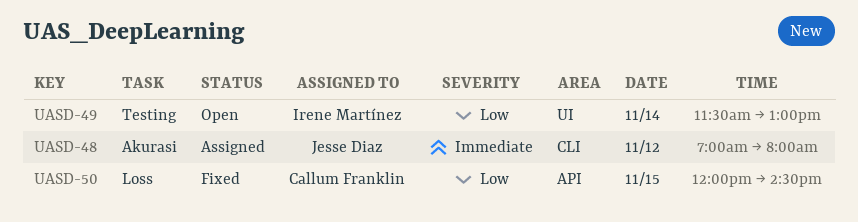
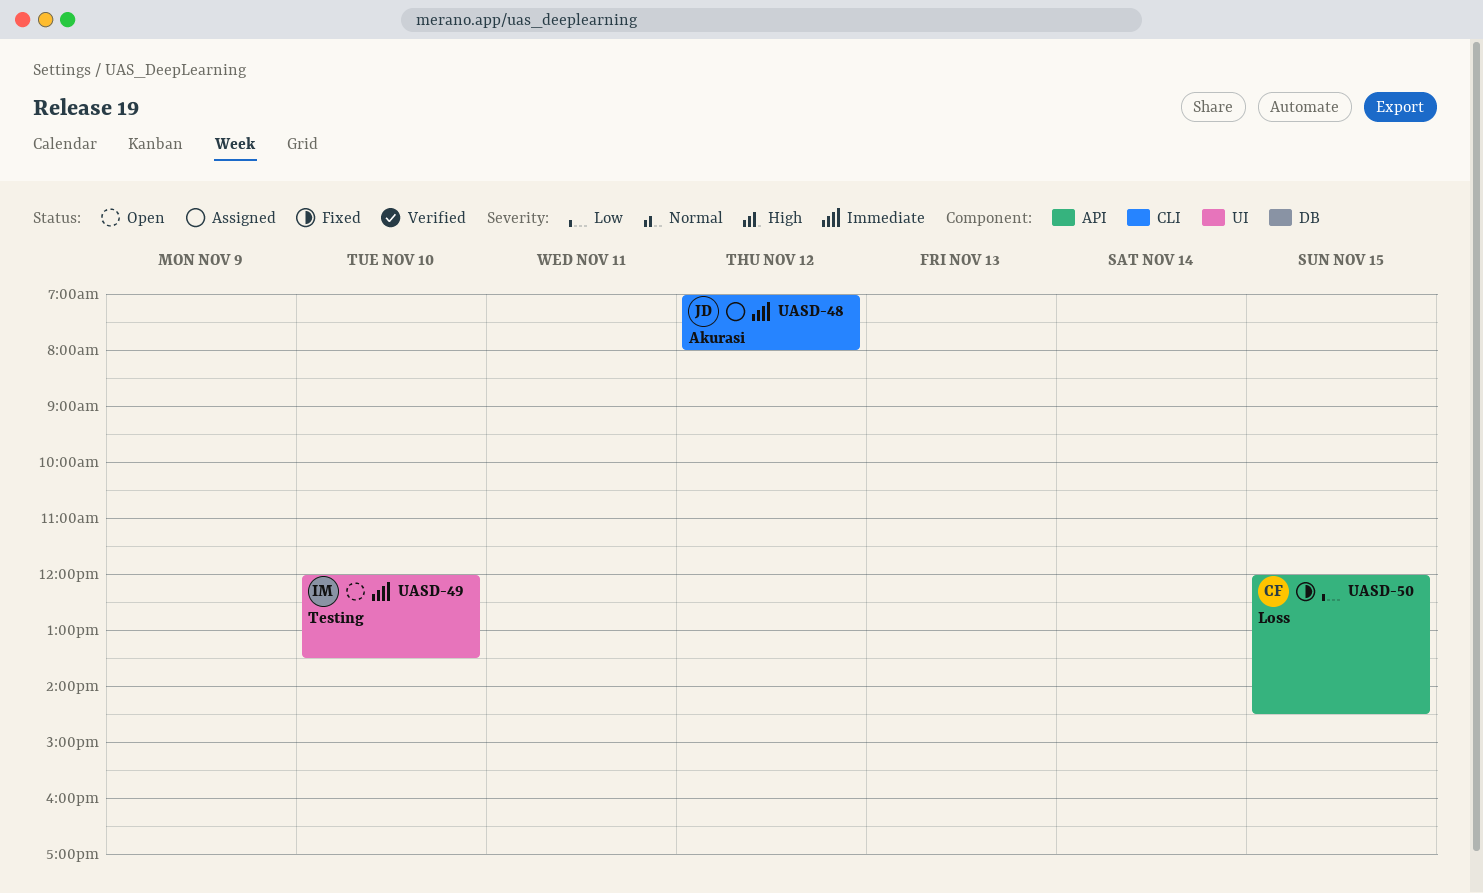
UASD-49, priority: Low -> Immediate
UASD-49, day: Nov 14 -> Nov 10
UASD-49, begins: 11:30 -> 12:00
UASD-49, ends: 13:00 -> 13:30

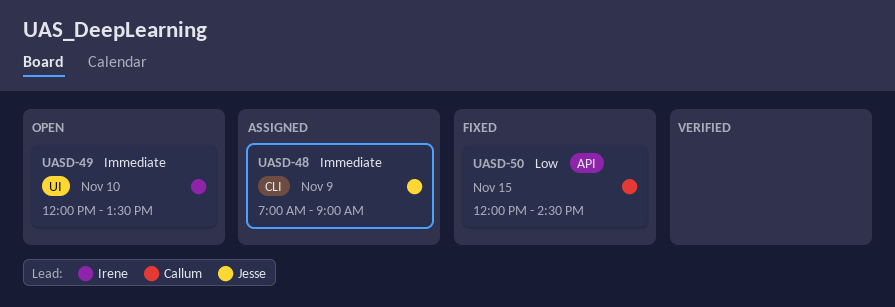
UASD-48, day: Nov 12 -> Nov 9
UASD-48, ends: 08:00 -> 09:00

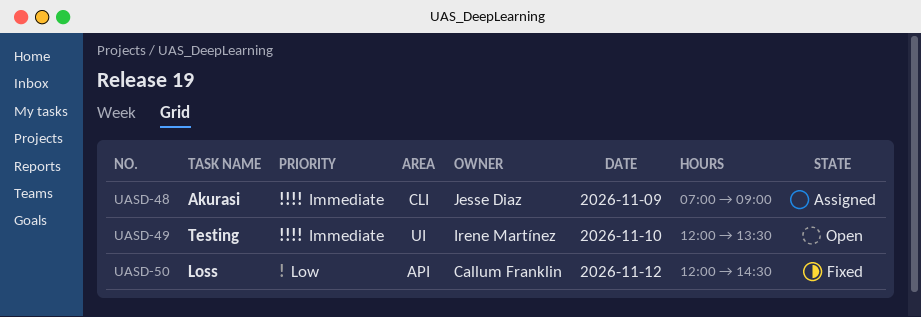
UASD-50, day: Nov 15 -> Nov 12

